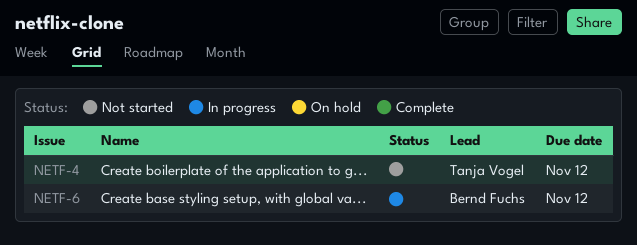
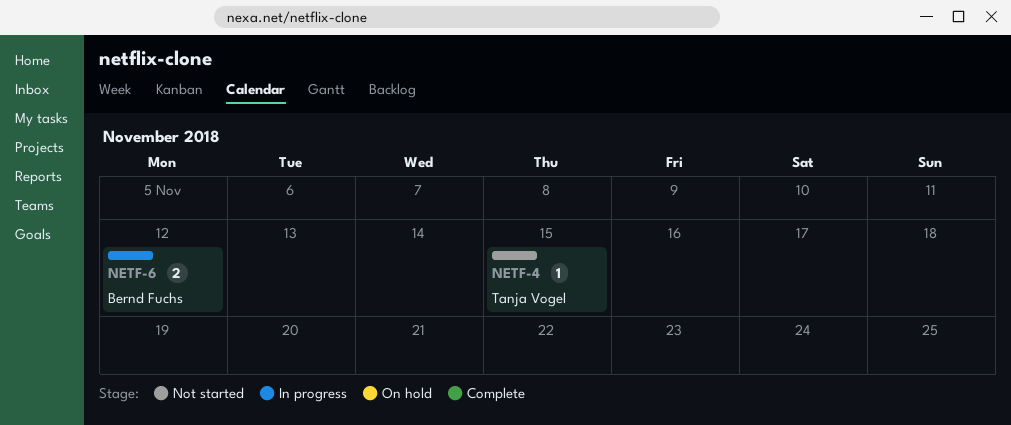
NETF-4, due: Nov 12 -> Nov 15

